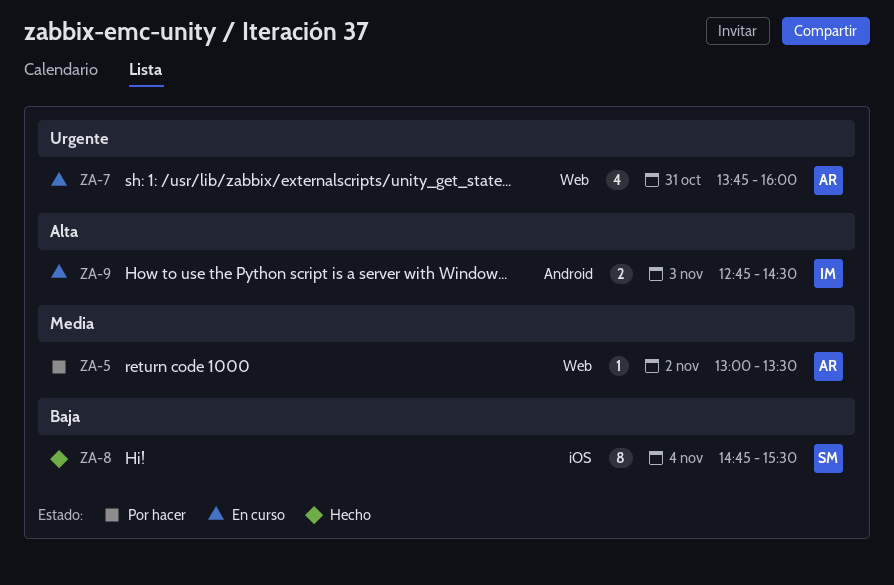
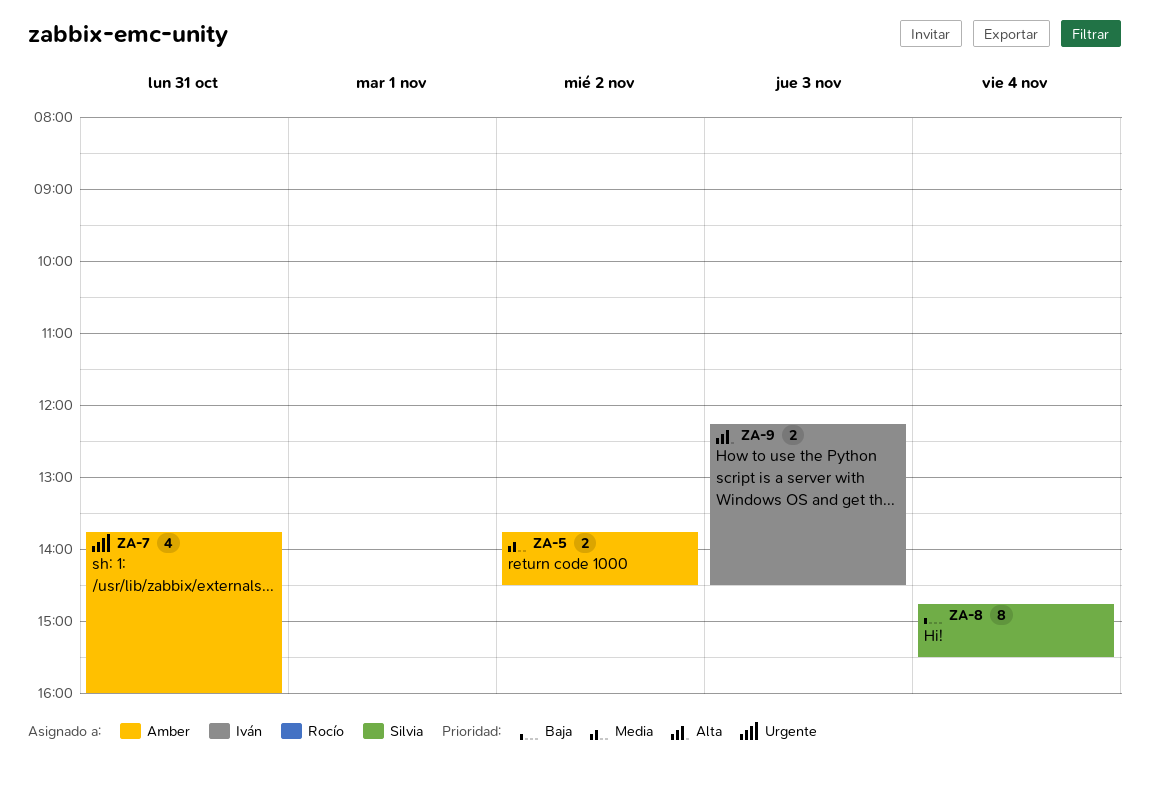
ZA-5, estimate: 1 -> 2
ZA-5, begins: 13:00 -> 13:45
ZA-5, ends: 13:30 -> 14:30
ZA-9, begins: 12:45 -> 12:15

